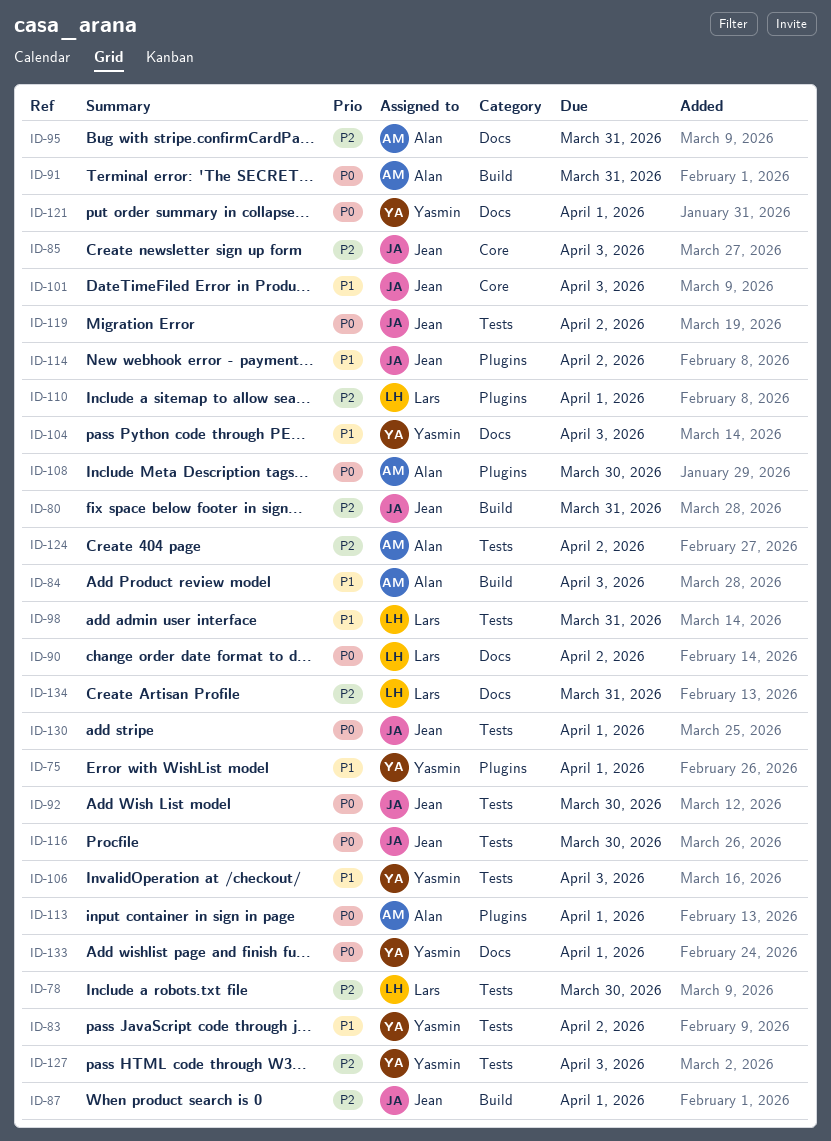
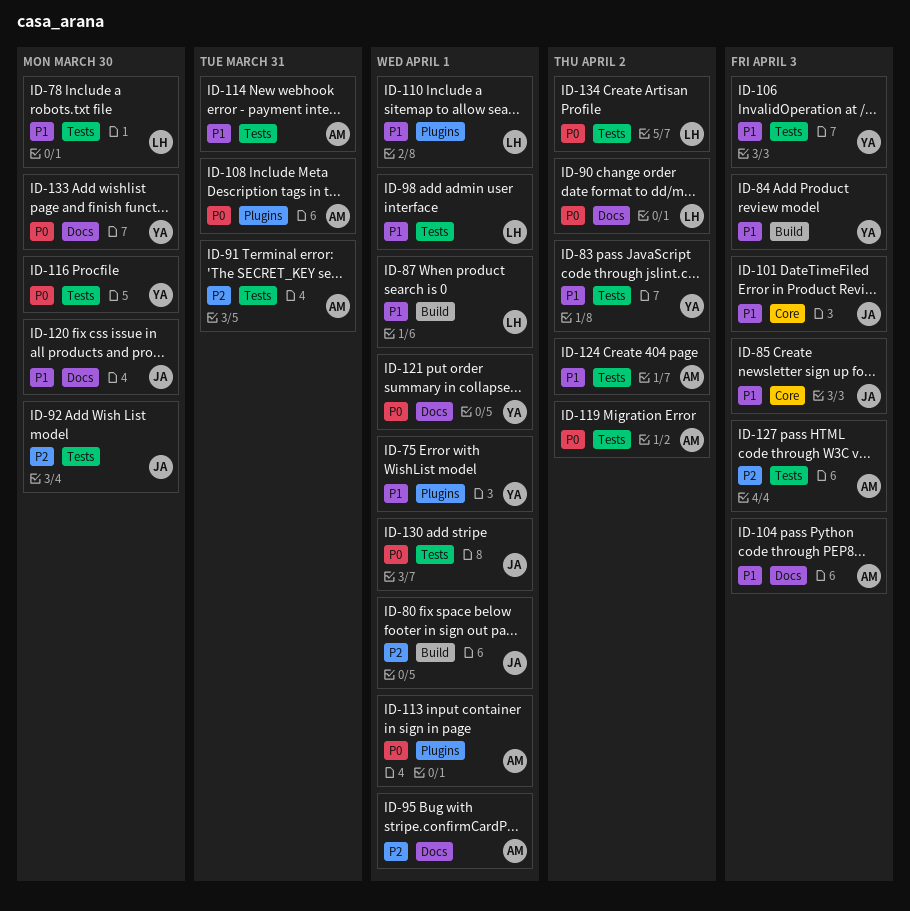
ID-78, priority: P2 -> P1
ID-80, due: Mar 31 -> Apr 1
ID-84, owner: Alan -> Yasmin
ID-85, priority: P2 -> P1
ID-87, owner: Jean -> Lars
ID-87, priority: P2 -> P1
ID-91, priority: P0 -> P2
ID-91, label: Build -> Tests
ID-92, priority: P0 -> P2
ID-95, due: Mar 31 -> Apr 1
ID-98, due: Mar 31 -> Apr 1
ID-104, owner: Yasmin -> Alan
ID-108, due: Mar 30 -> Mar 31
ID-110, priority: P2 -> P1
ID-114, owner: Jean -> Alan
ID-114, label: Plugins -> Tests
ID-114, due: Apr 2 -> Mar 31
ID-116, owner: Jean -> Yasmin
ID-119, owner: Jean -> Alan
ID-120: none -> present
ID-124, priority: P2 -> P1
ID-127, owner: Yasmin -> Alan
ID-133, due: Apr 1 -> Mar 30
ID-134, priority: P2 -> P0
ID-134, label: Docs -> Tests
ID-134, due: Mar 31 -> Apr 2

